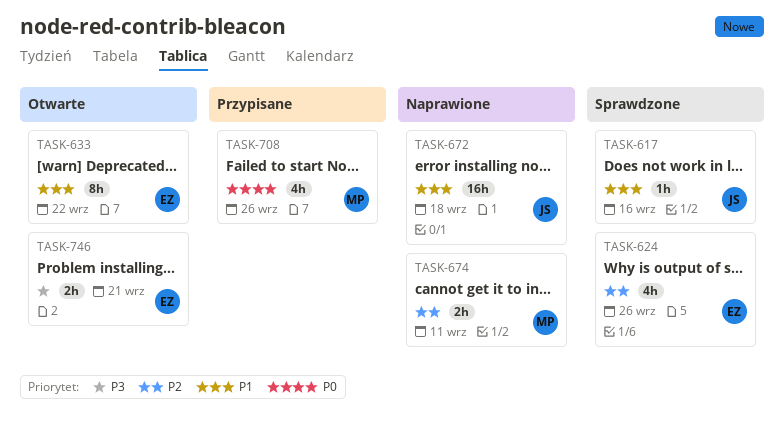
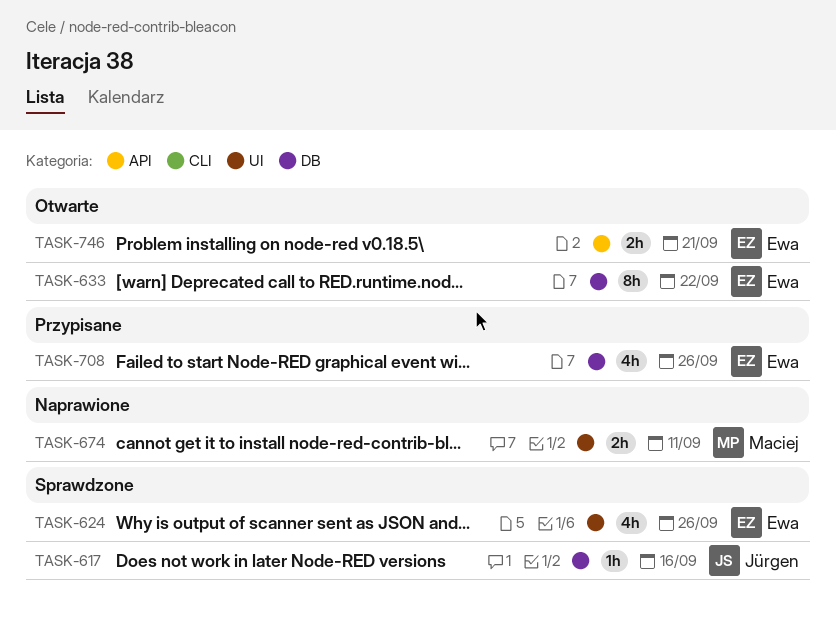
TASK-672: present -> none
TASK-708, owner: Maciej -> Ewa

